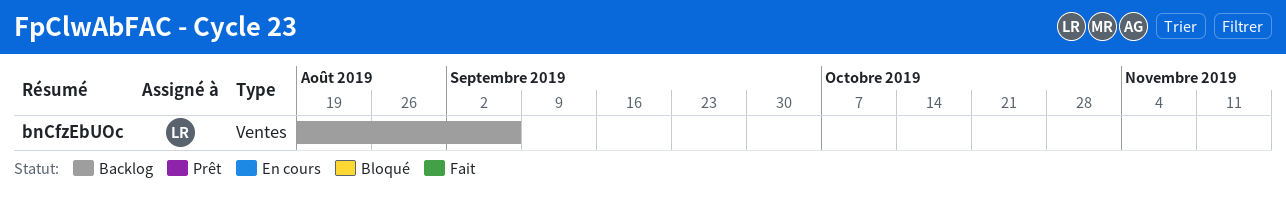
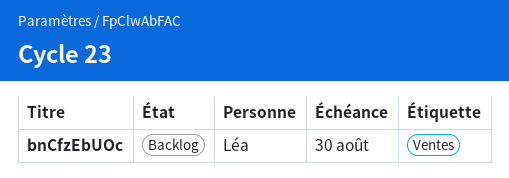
bnCfzEbUOc, due: Sep 6 -> Aug 30

